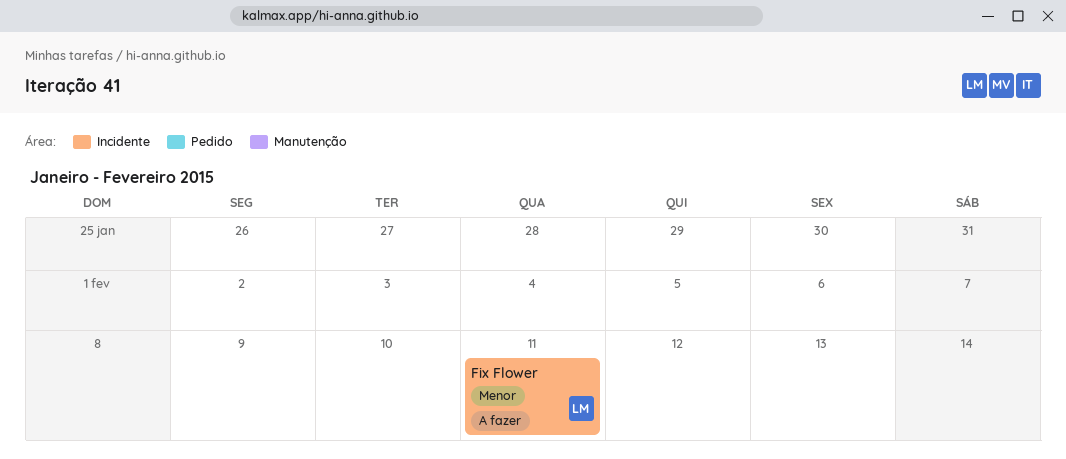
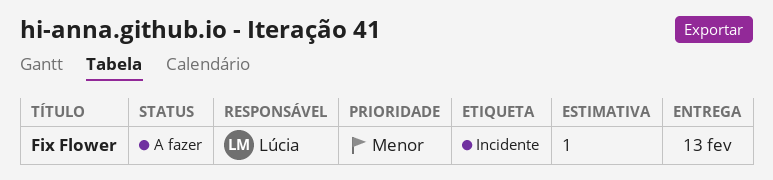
Fix Flower, due: Feb 11 -> Feb 13

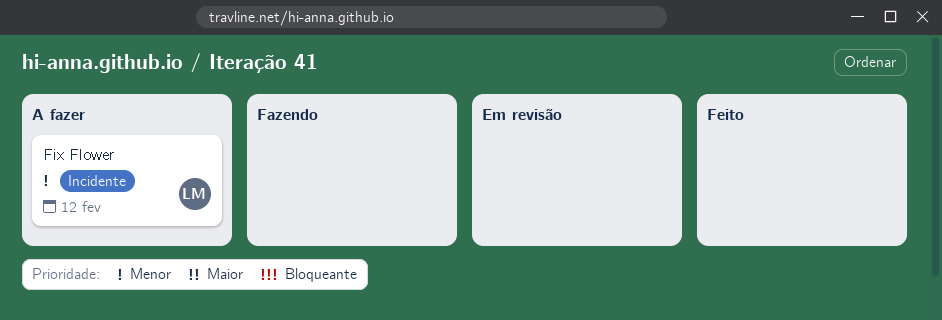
Fix Flower, due: Feb 13 -> Feb 12

